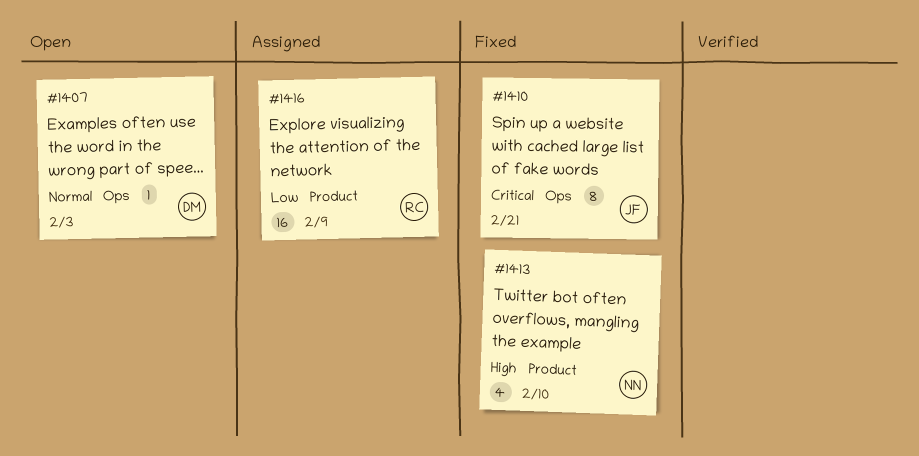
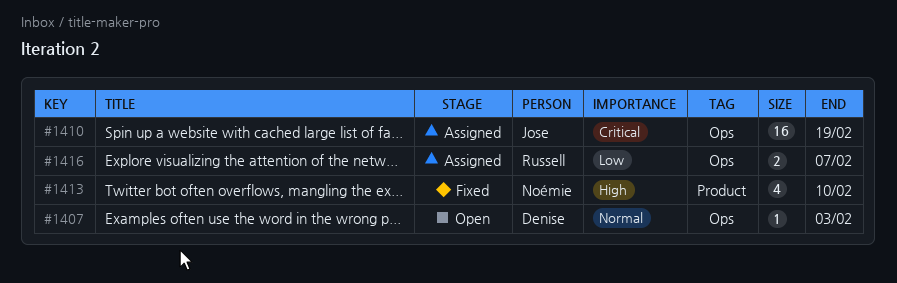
#1410, status: Fixed -> Assigned
#1410, estimate: 8 -> 16
#1410, due: Feb 21 -> Feb 19
#1416, label: Product -> Ops
#1416, estimate: 16 -> 2
#1416, due: Feb 9 -> Feb 7

